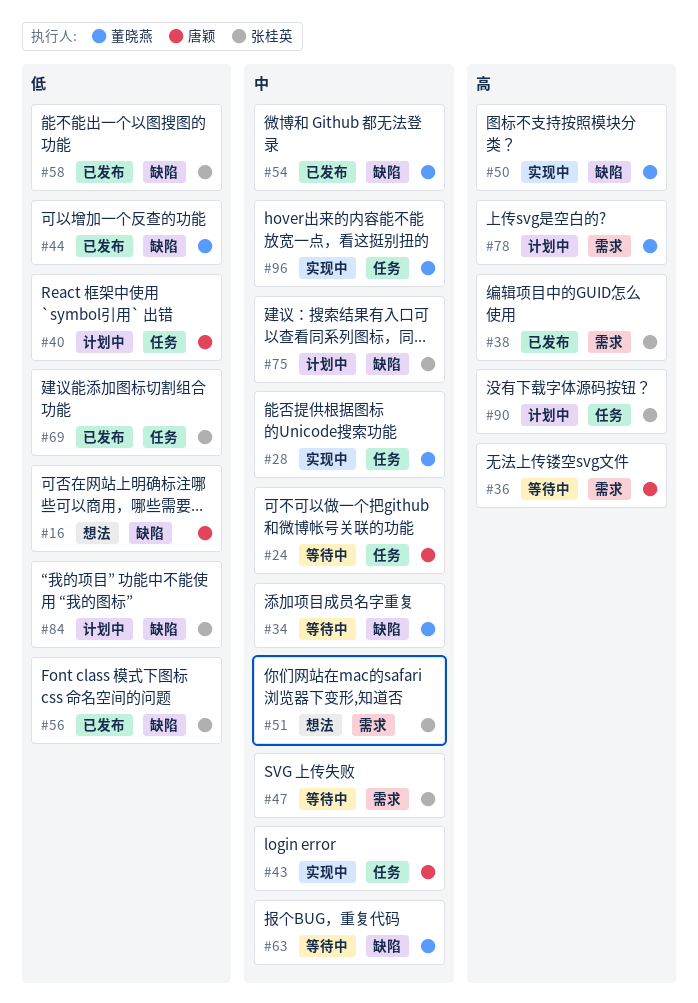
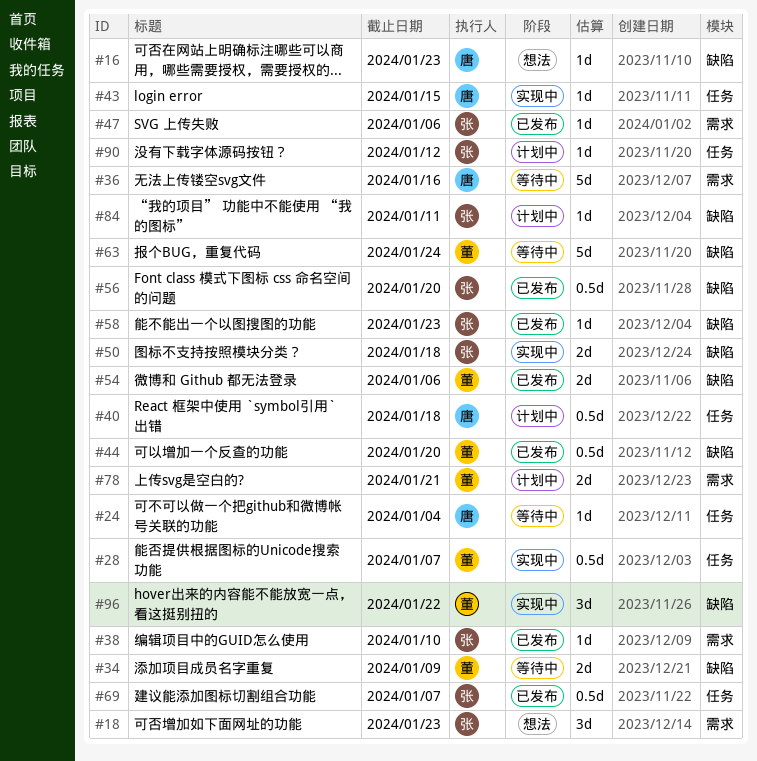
#18: none -> present
#47, status: 等待中 -> 已发布
#50, owner: 董晓燕 -> 张桂英
#51: present -> none
#75: present -> none
#96, label: 任务 -> 缺陷

